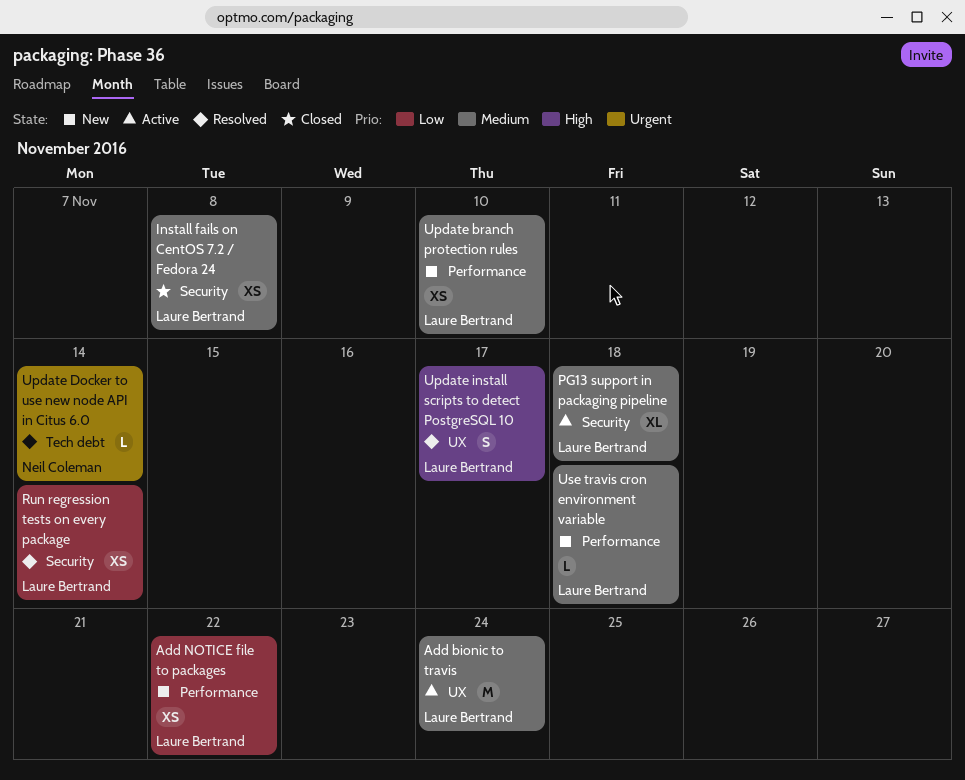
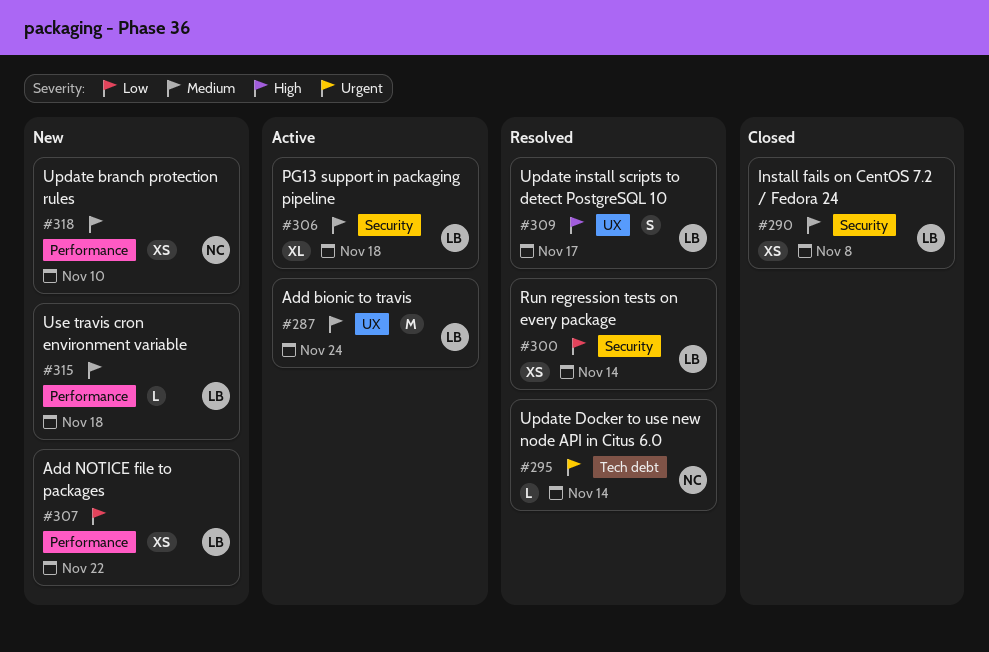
Update branch protection rules, owner: Laure Bertrand -> Neil Coleman

